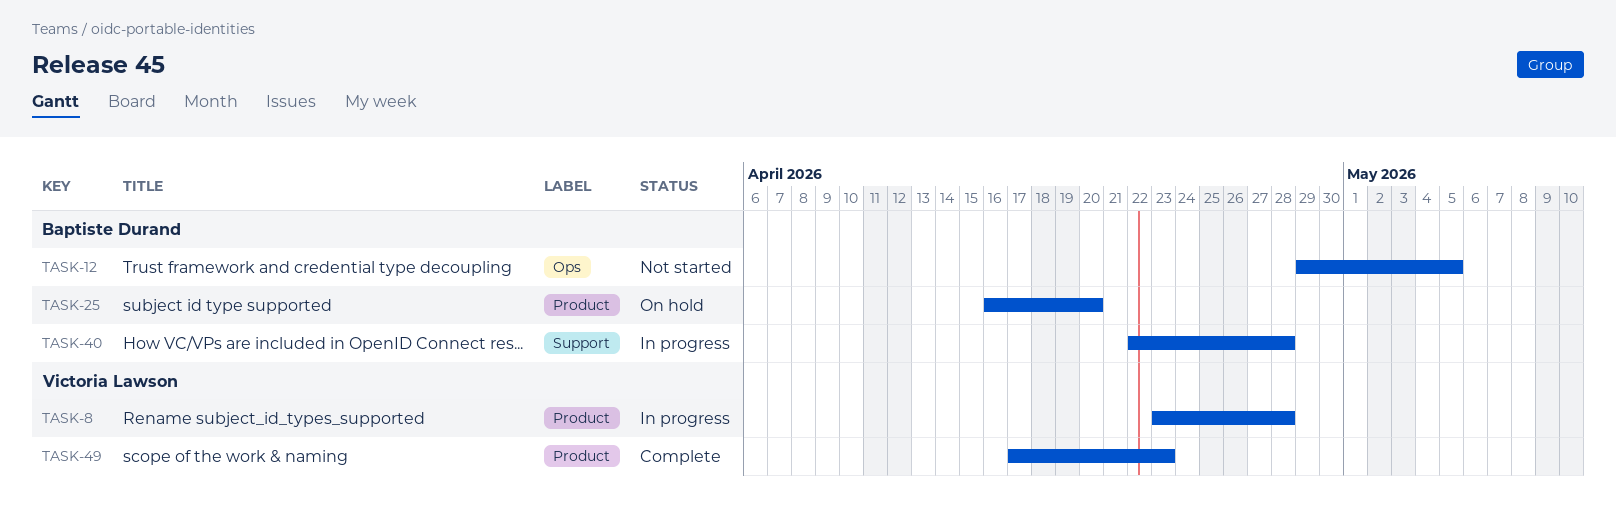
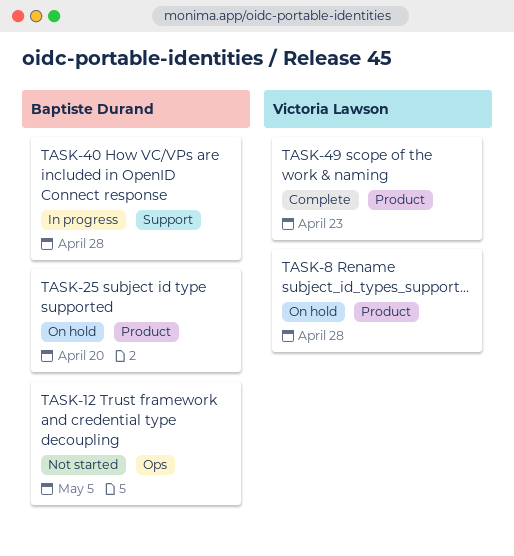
TASK-8, status: In progress -> On hold

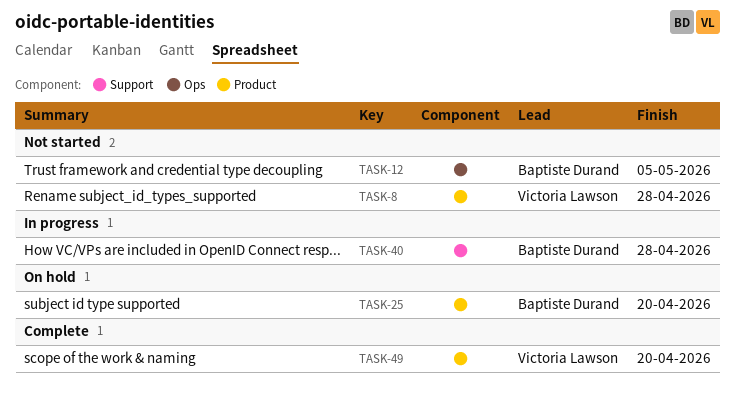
TASK-8, status: On hold -> Not started
TASK-49, due: Apr 23 -> Apr 20

